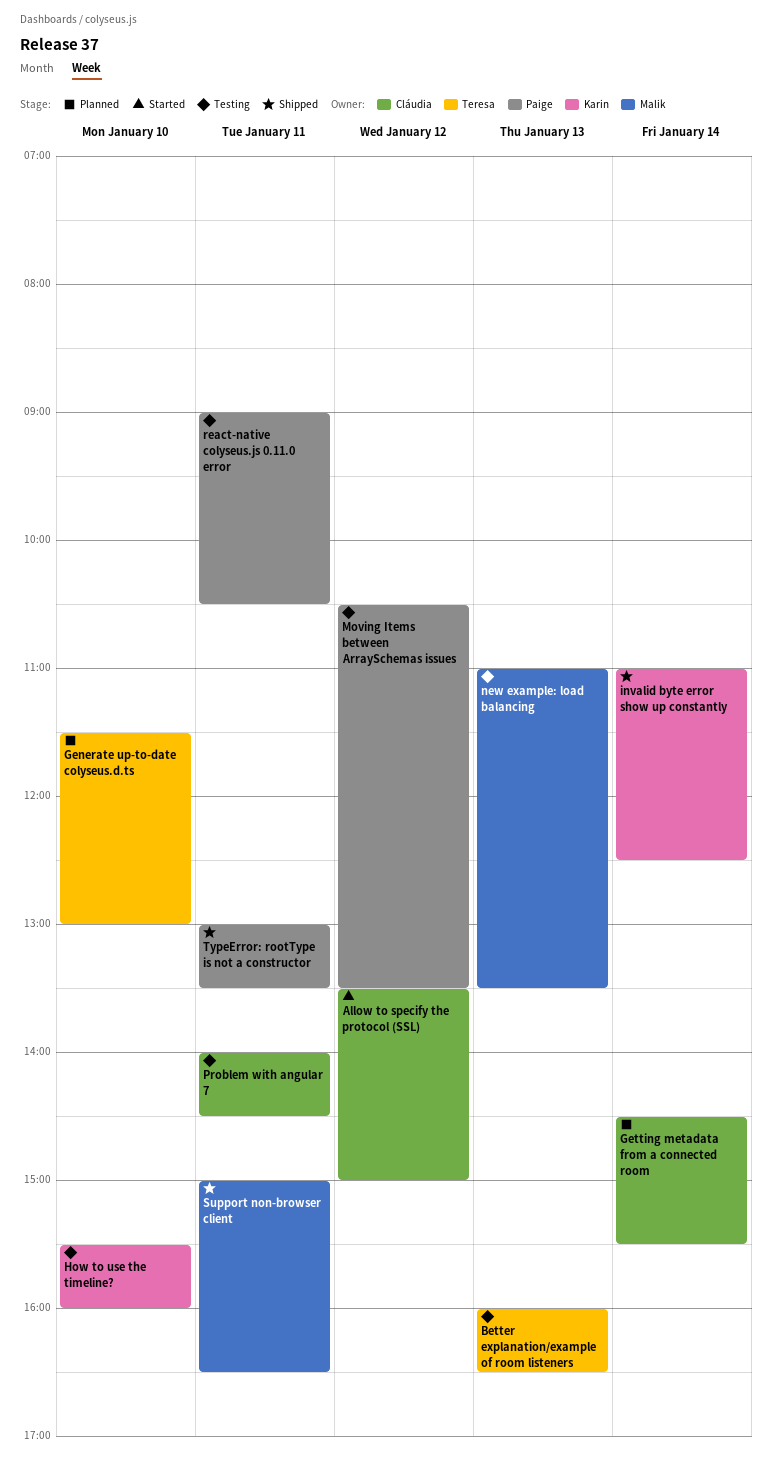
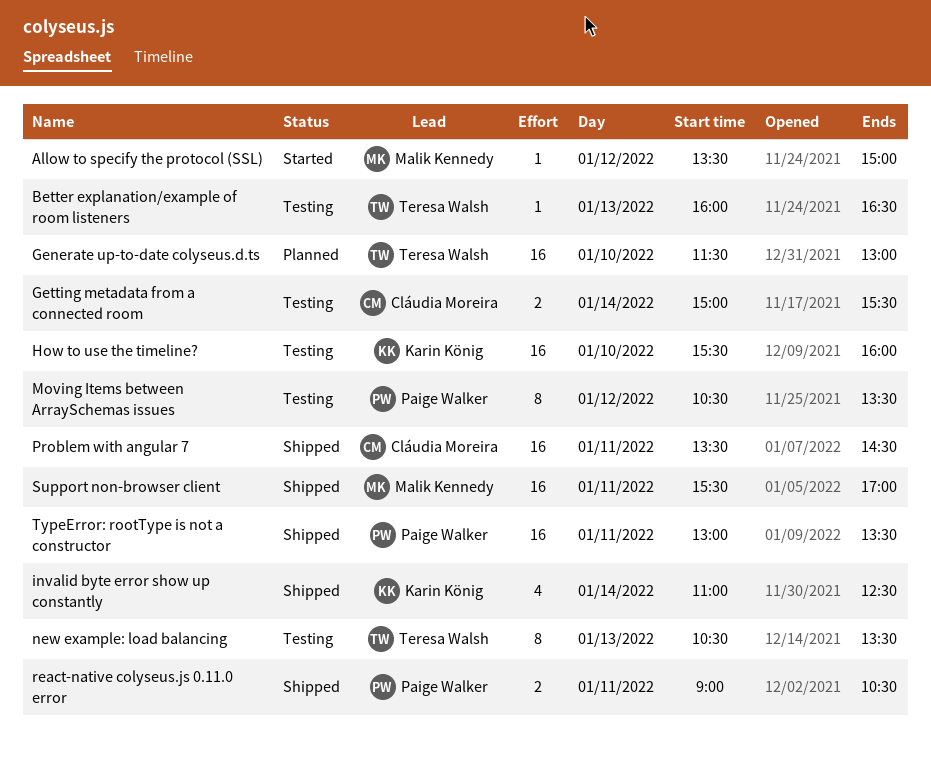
Allow to specify the protocol (SSL), owner: Cláudia Moreira -> Malik Kennedy
Getting metadata from a connected room, status: Planned -> Testing
Getting metadata from a connected room, begins: 14:30 -> 15:00
new example: load balancing, owner: Malik Kennedy -> Teresa Walsh
new example: load balancing, begins: 11:00 -> 10:30
Problem with angular 7, status: Testing -> Shipped
Problem with angular 7, begins: 14:00 -> 13:30
react-native colyseus.js 0.11.0 error, status: Testing -> Shipped
Support non-browser client, begins: 15:00 -> 15:30
Support non-browser client, ends: 16:30 -> 17:00

